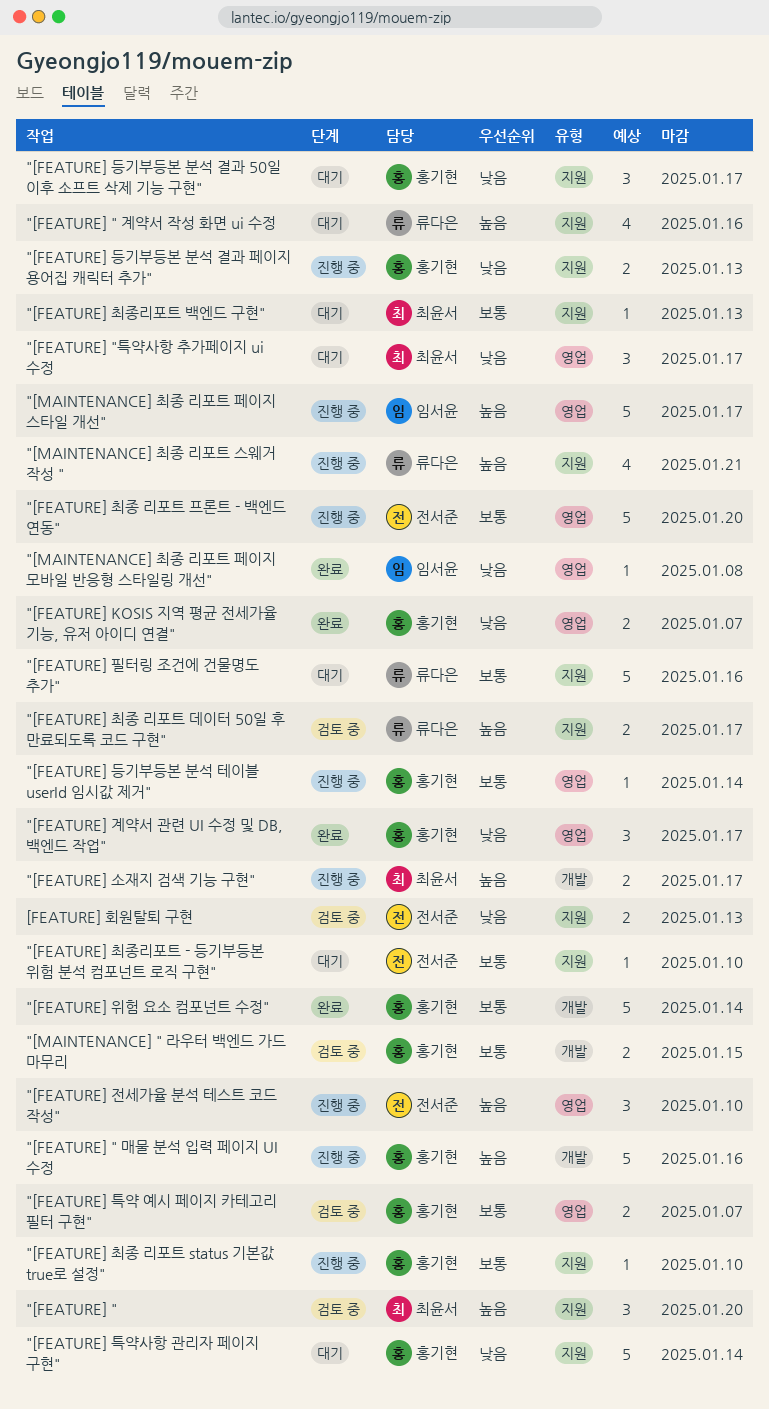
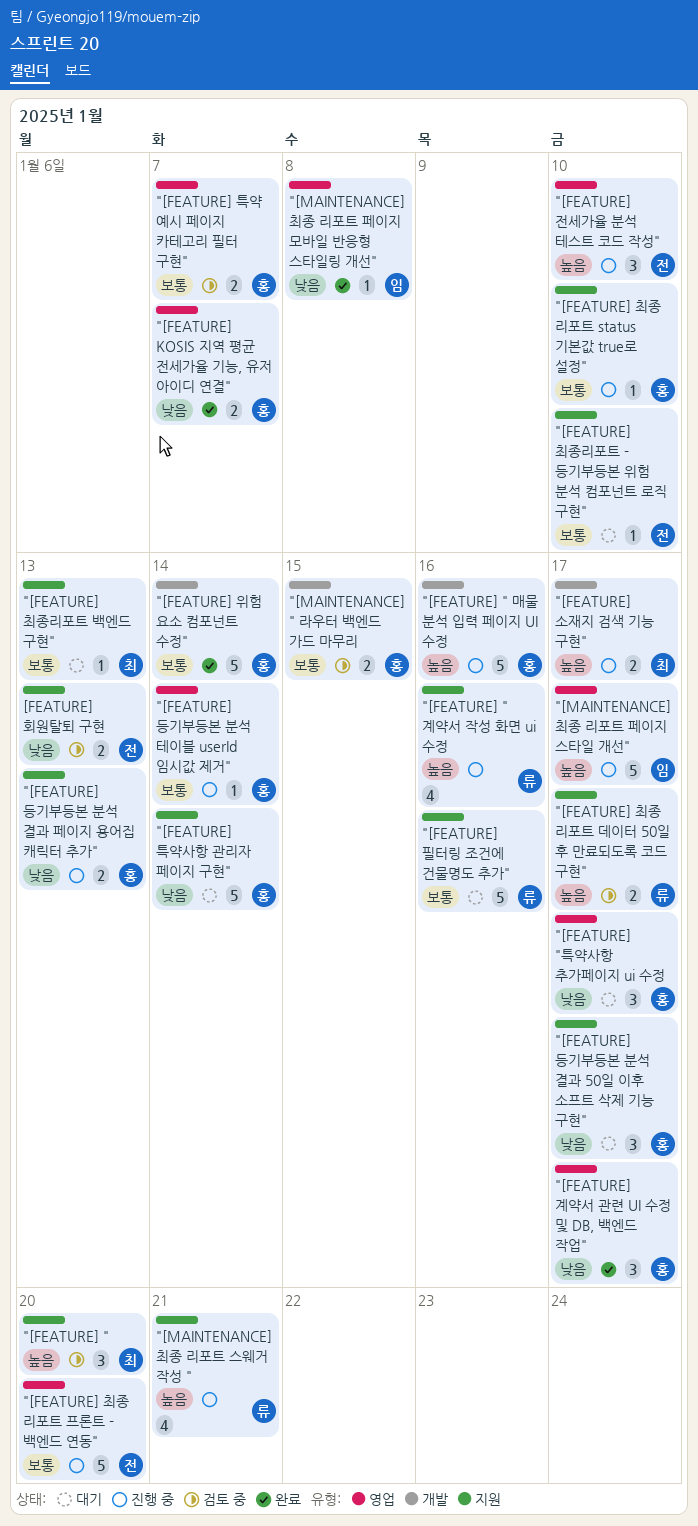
"[FEATURE] " 계약서 작성 화면 ui 수정, status: 대기 -> 진행 중
"[FEATURE] "특약사항 추가페이지 ui 수정, owner: 최윤서 -> 홍기현

